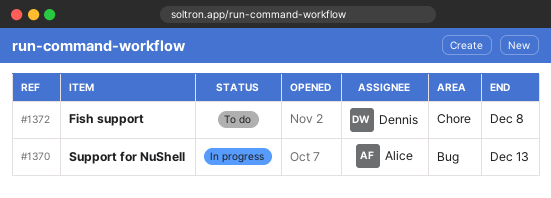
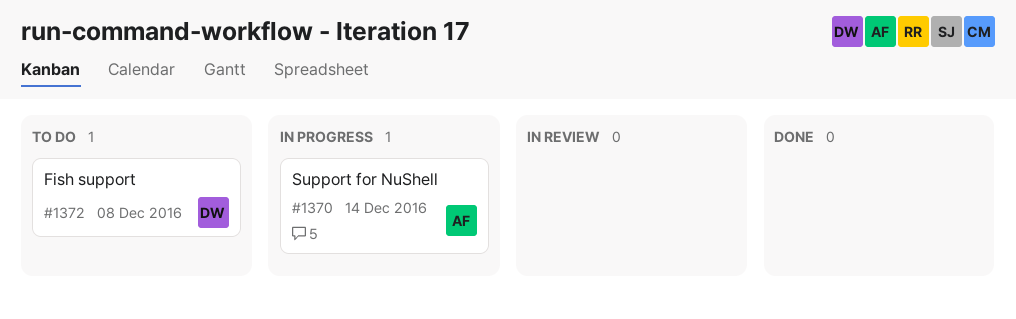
#1370, due: Dec 13 -> Dec 14

